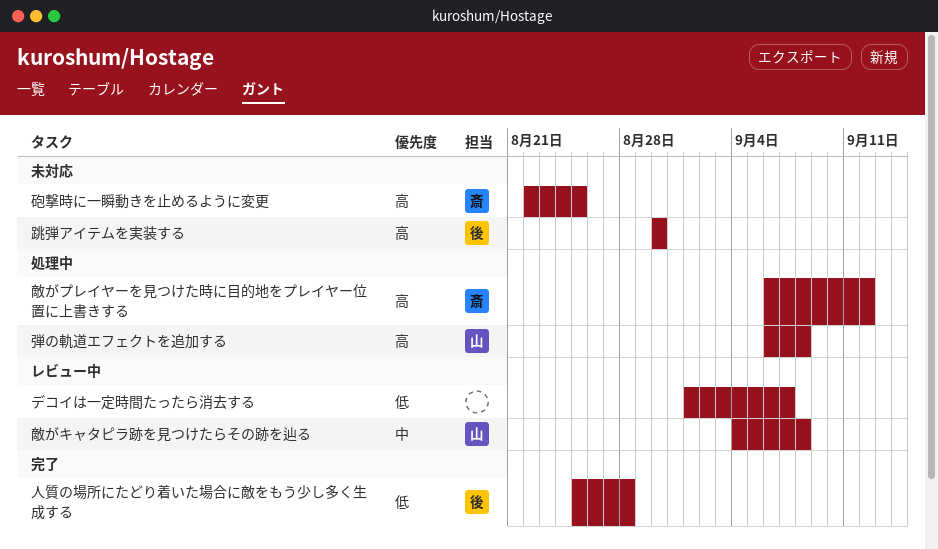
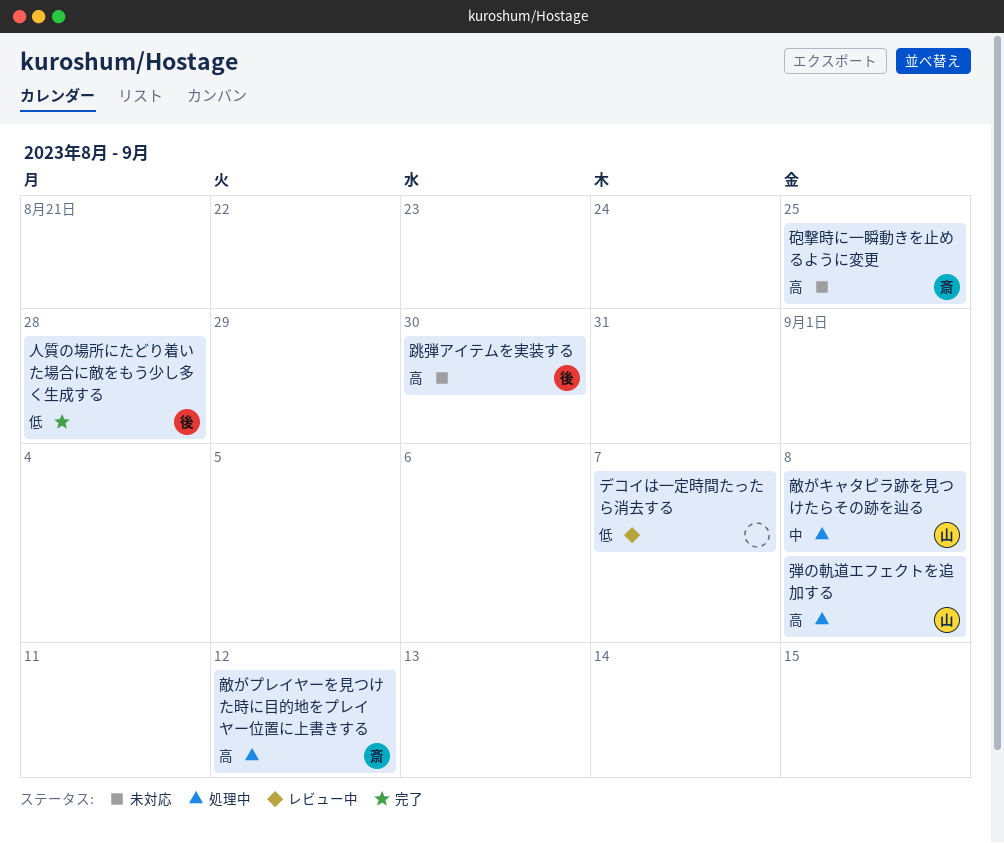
敵がキャタピラ跡を見つけたらその跡を辿る, status: レビュー中 -> 処理中

